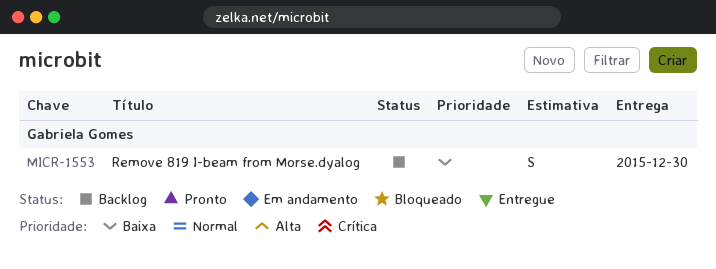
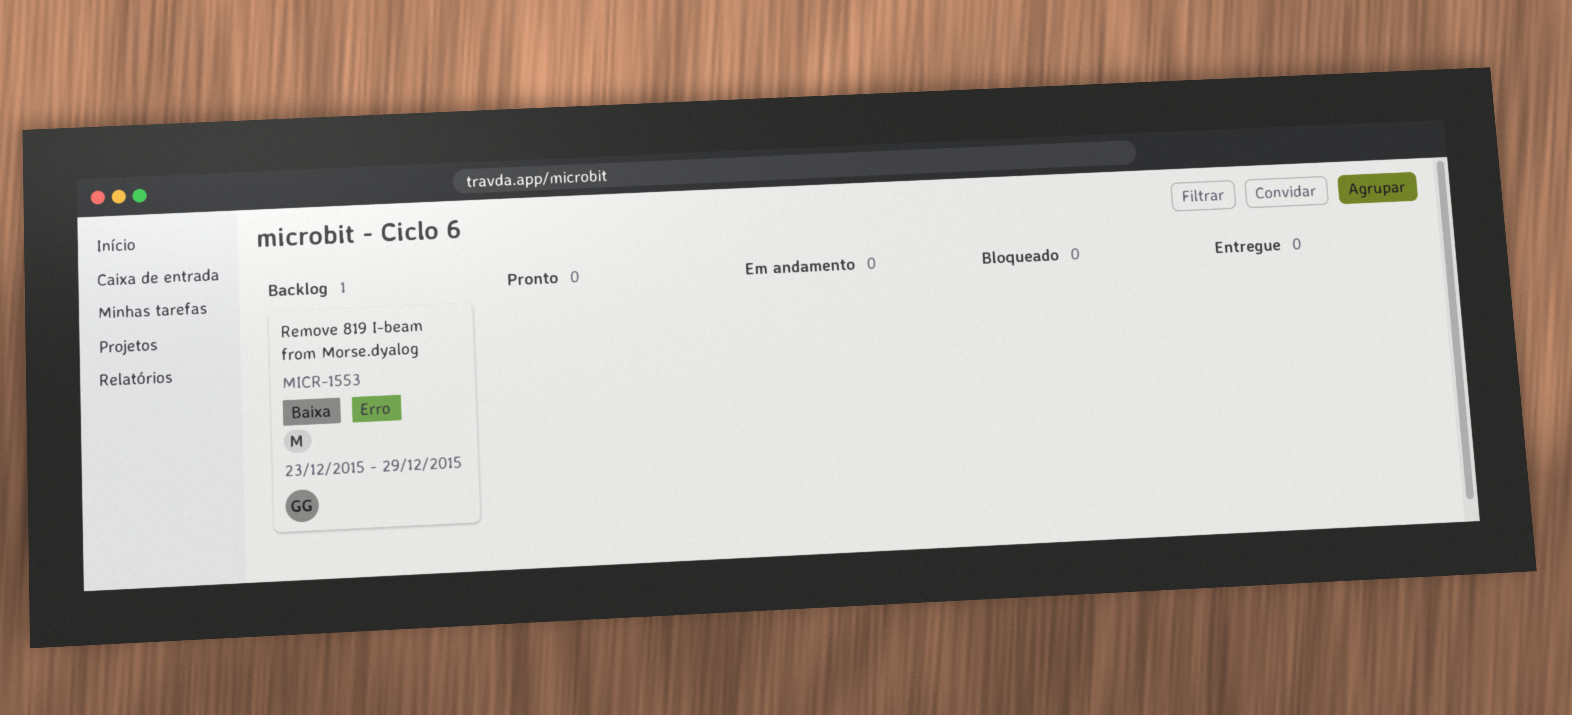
MICR-1553, estimate: S -> M
MICR-1553, due: Dec 30 -> Dec 29

